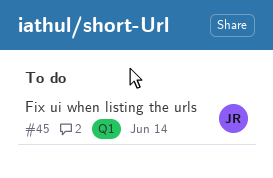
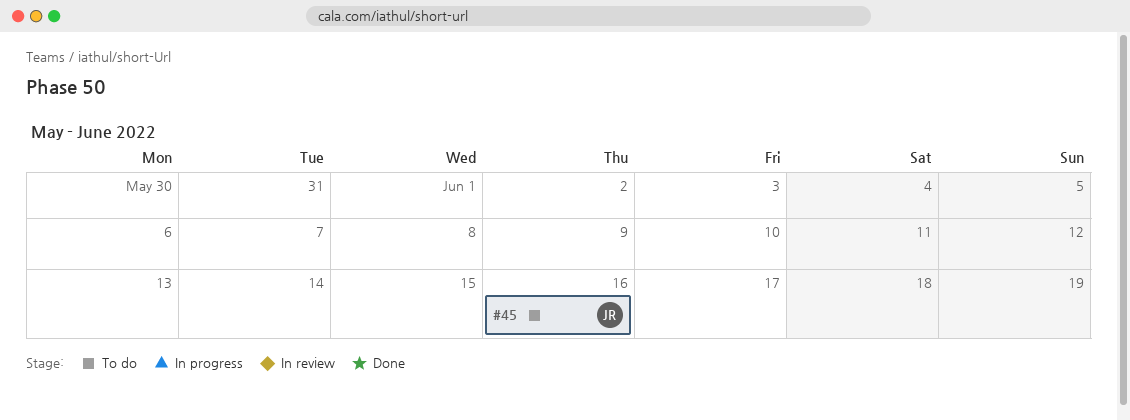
#45, due: Jun 14 -> Jun 16

